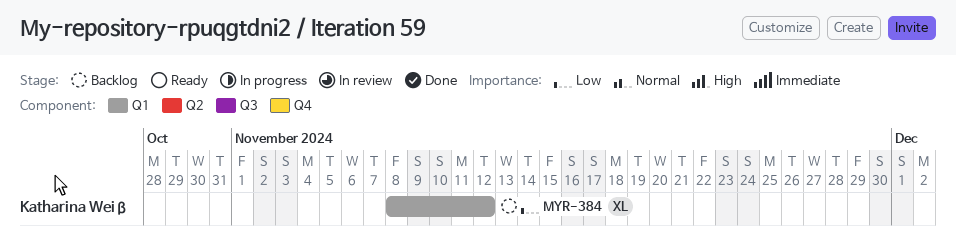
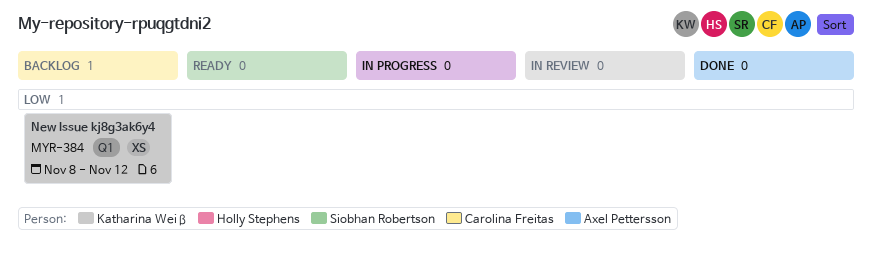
MYR-384, estimate: XL -> XS

